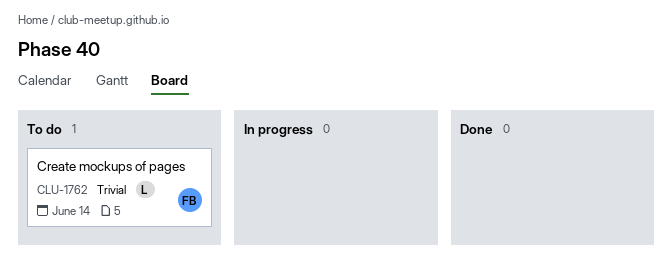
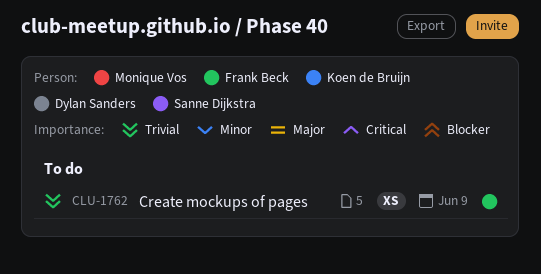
CLU-1762, estimate: L -> XS
CLU-1762, due: Jun 14 -> Jun 9

